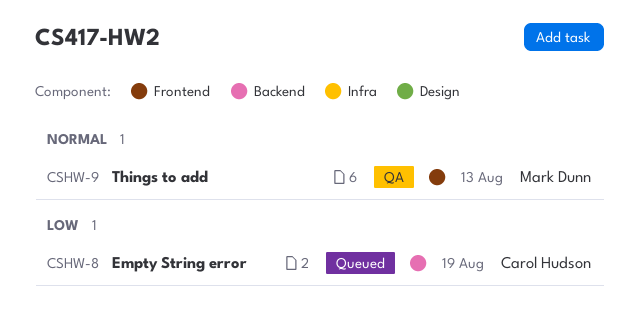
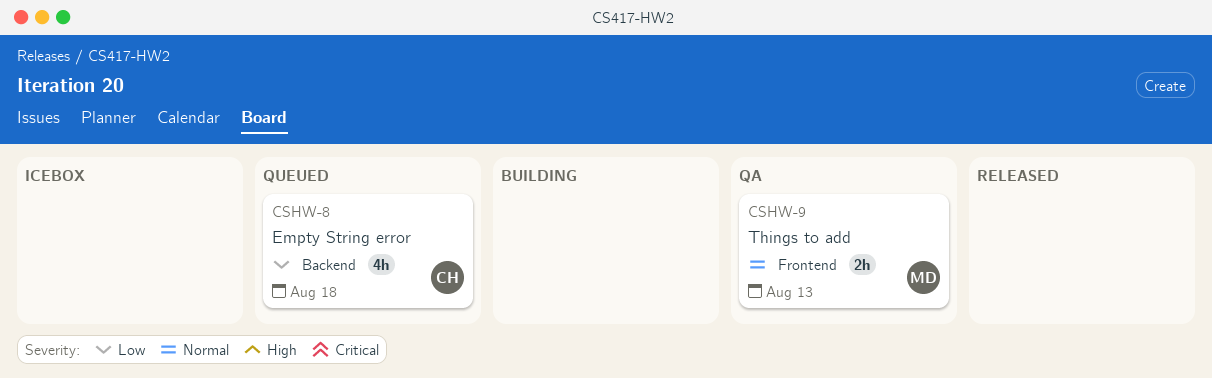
CSHW-8, due: Aug 19 -> Aug 18

